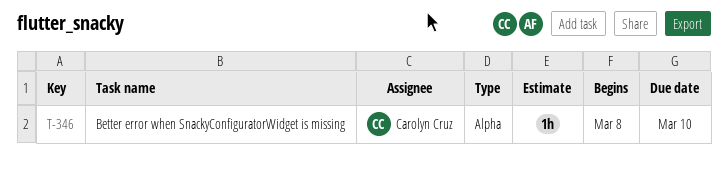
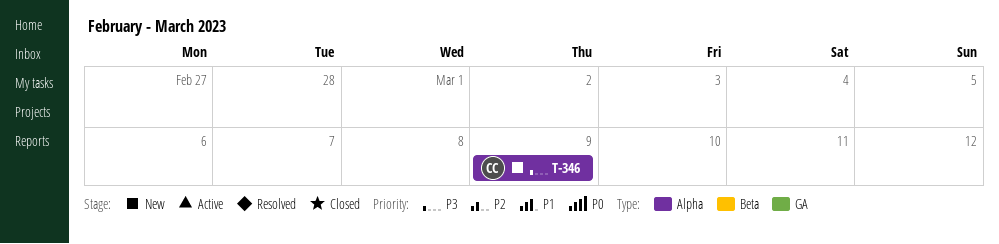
T-346, start: Mar 8 -> Mar 9
T-346, due: Mar 10 -> Mar 9

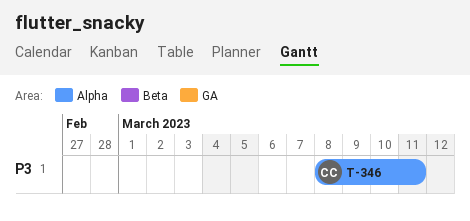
T-346, start: Mar 9 -> Mar 8
T-346, due: Mar 9 -> Mar 11

